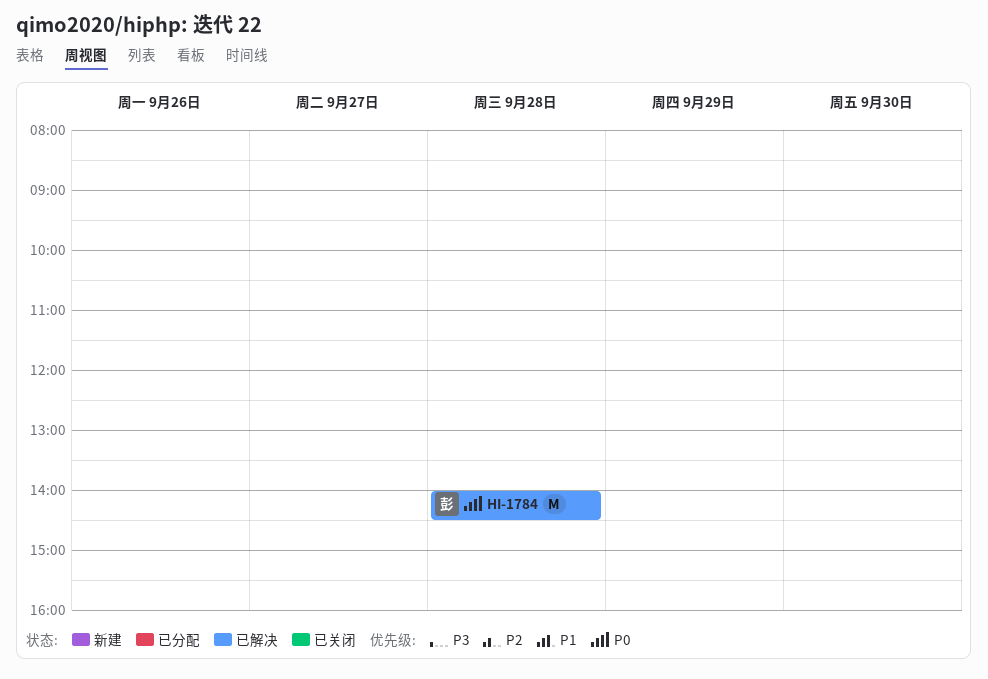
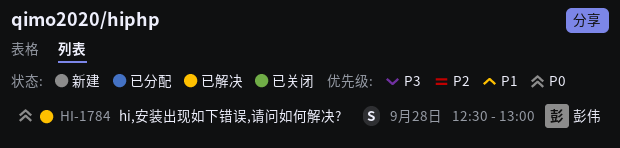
HI-1784, estimate: M -> S
HI-1784, begins: 14:00 -> 12:30
HI-1784, ends: 14:30 -> 13:00

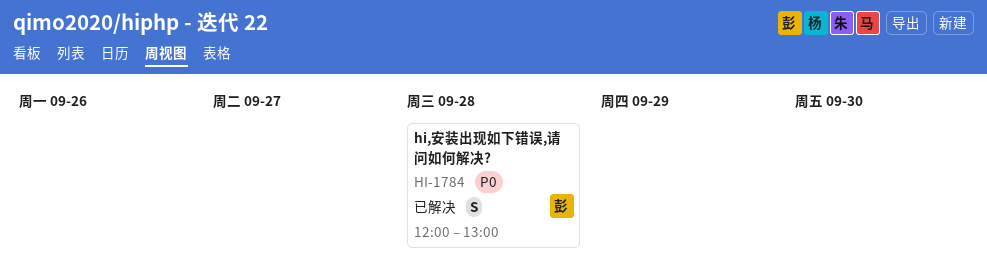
HI-1784, begins: 12:30 -> 12:00

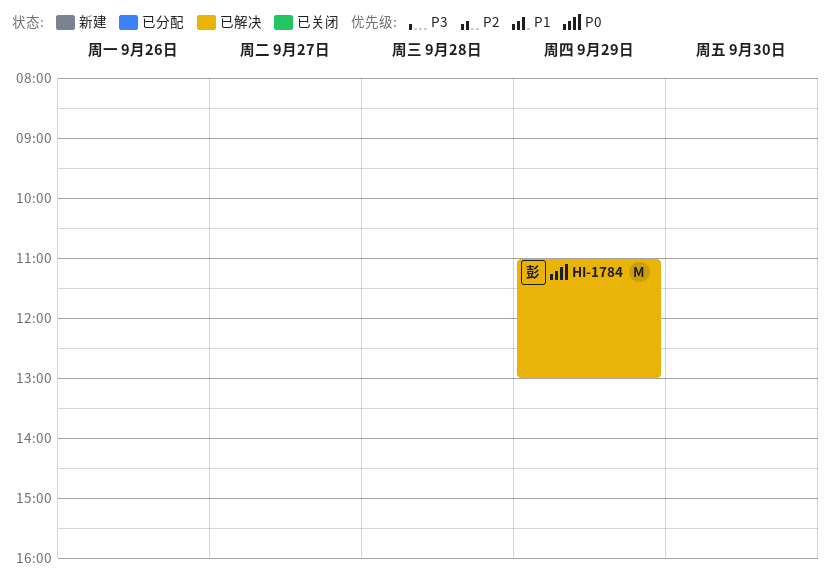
HI-1784, estimate: S -> M
HI-1784, day: Sep 28 -> Sep 29
HI-1784, begins: 12:00 -> 11:00

